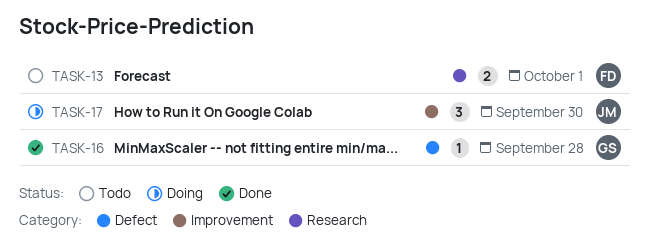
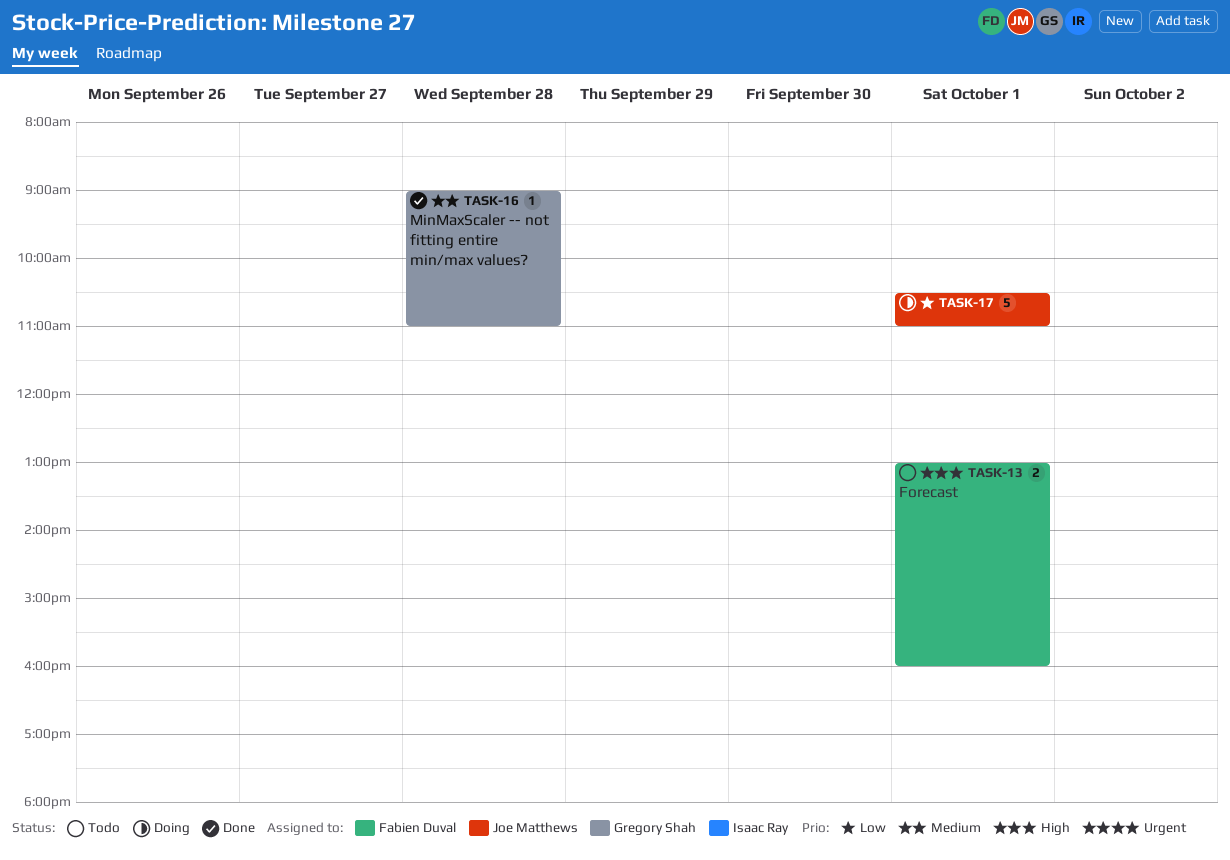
TASK-17, estimate: 3 -> 5
TASK-17, day: Sep 30 -> Oct 1

